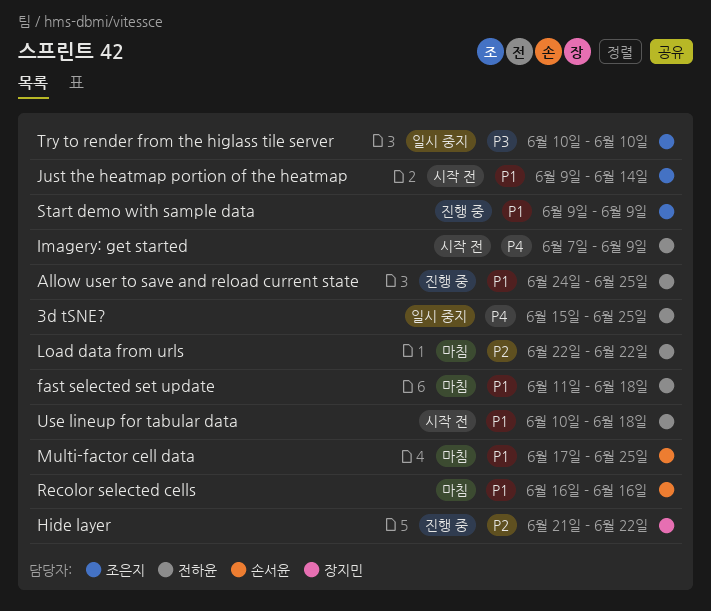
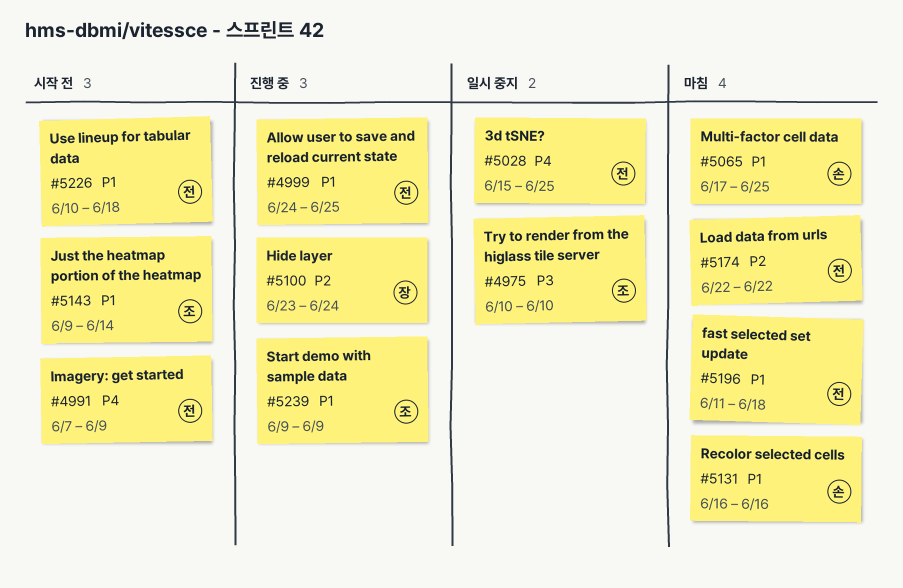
Hide layer, start: Jun 21 -> Jun 23
Hide layer, due: Jun 22 -> Jun 24

